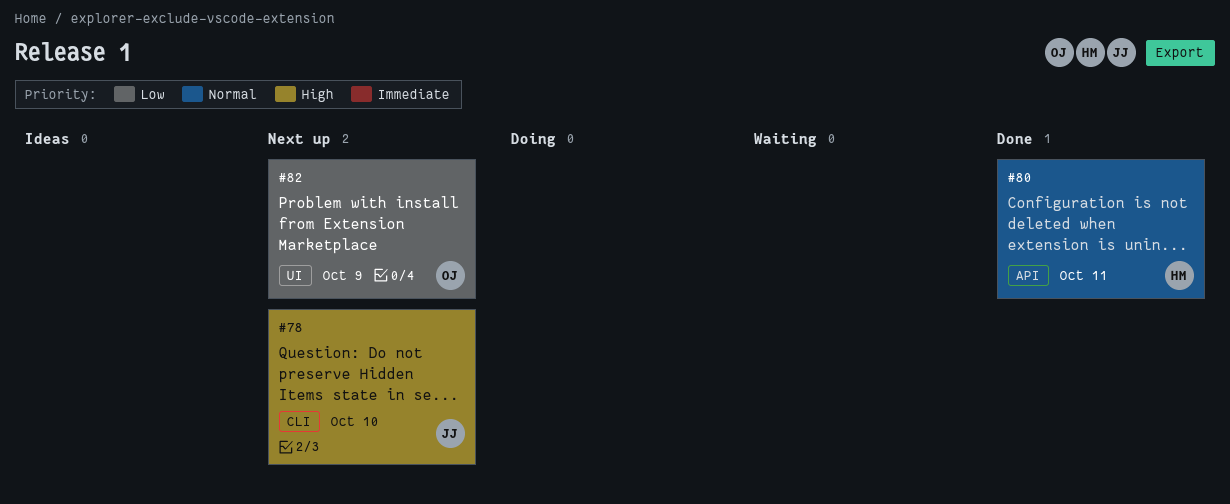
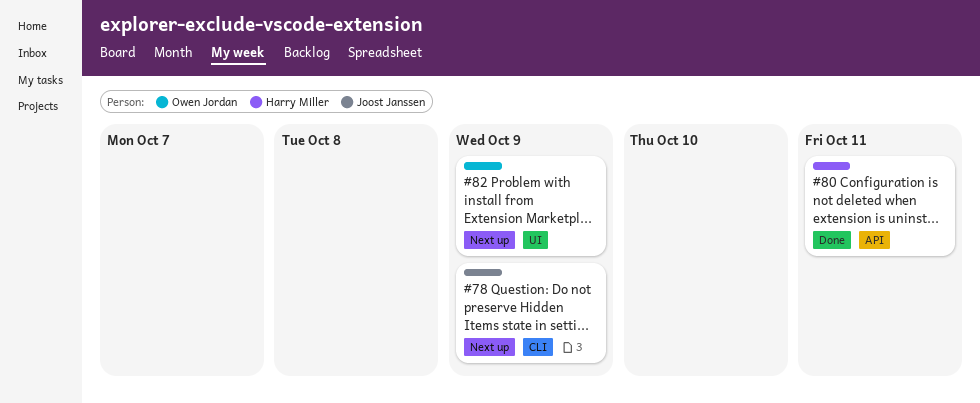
#78, due: Oct 10 -> Oct 9

